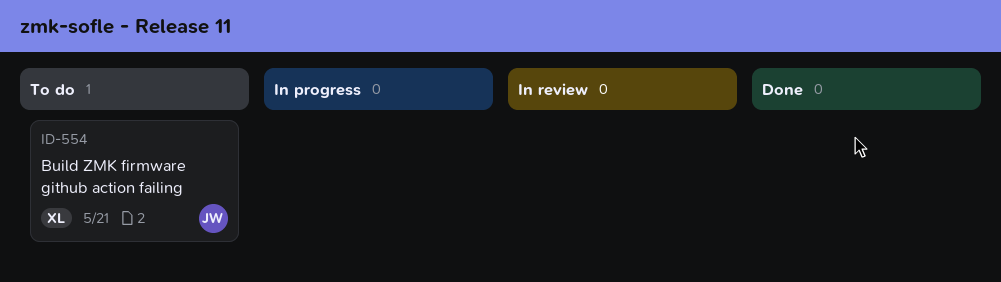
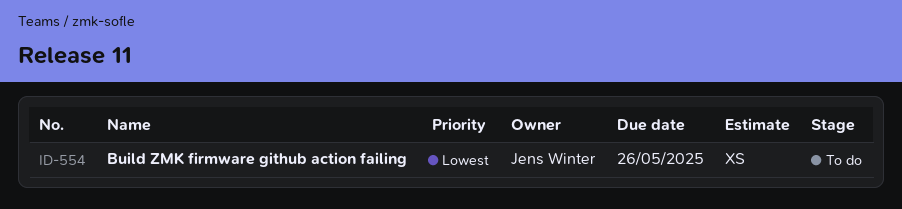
ID-554, estimate: XL -> XS
ID-554, due: May 21 -> May 26

